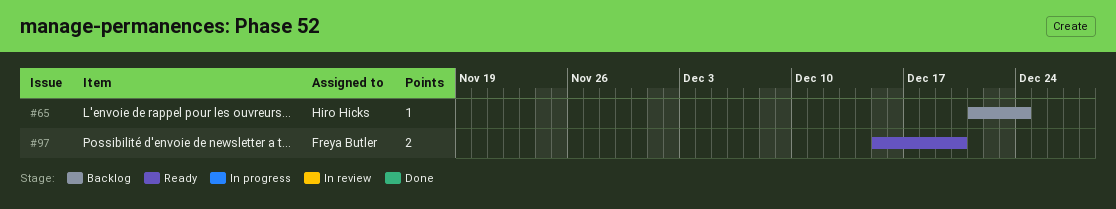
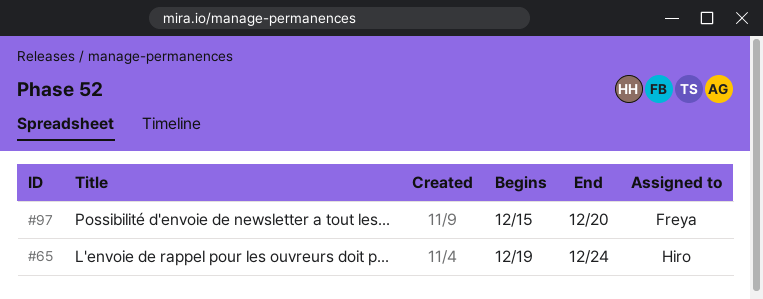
#65, start: Dec 21 -> Dec 19

